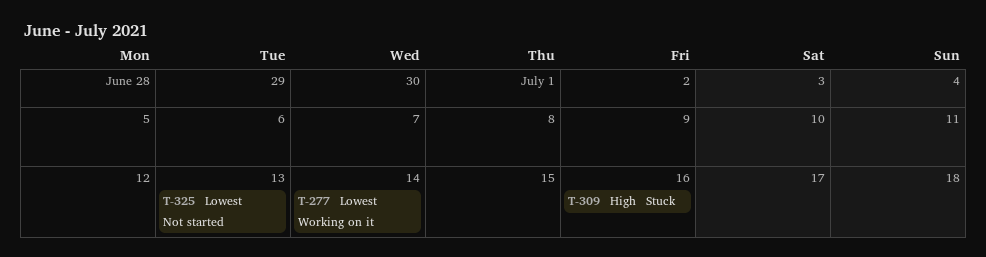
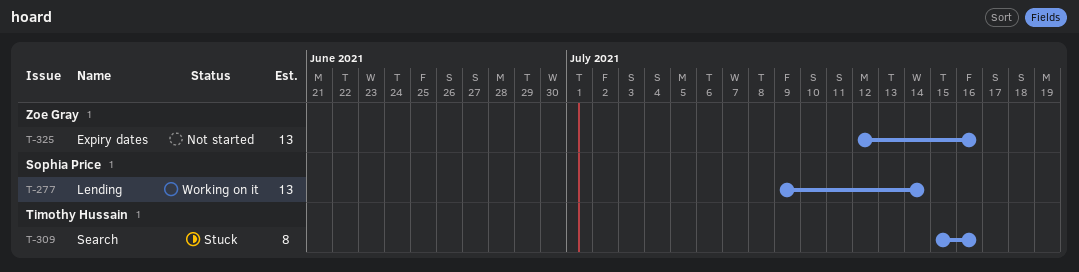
T-325, due: Jul 13 -> Jul 16

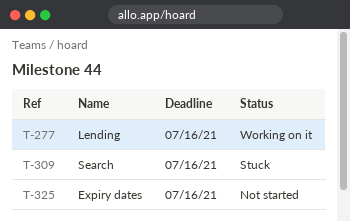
T-277, due: Jul 14 -> Jul 16

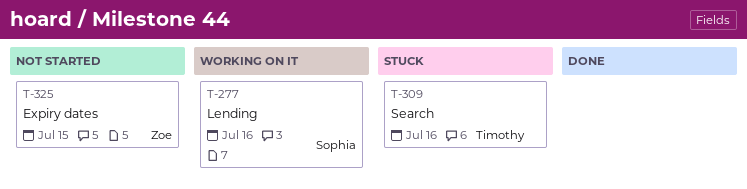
T-325, due: Jul 16 -> Jul 15

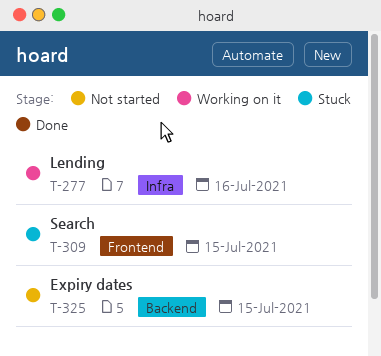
T-309, due: Jul 16 -> Jul 15

